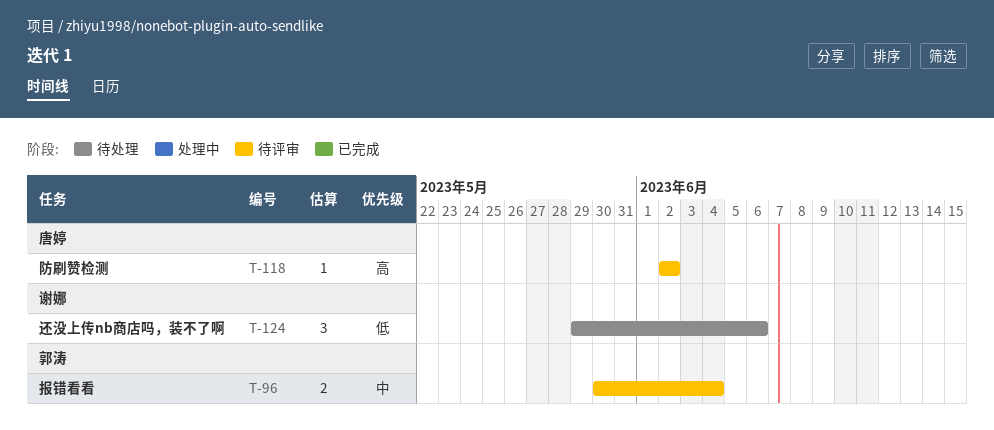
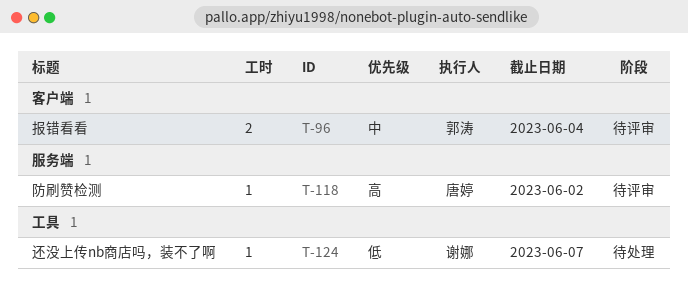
T-124, estimate: 3 -> 1
T-124, due: Jun 6 -> Jun 7

